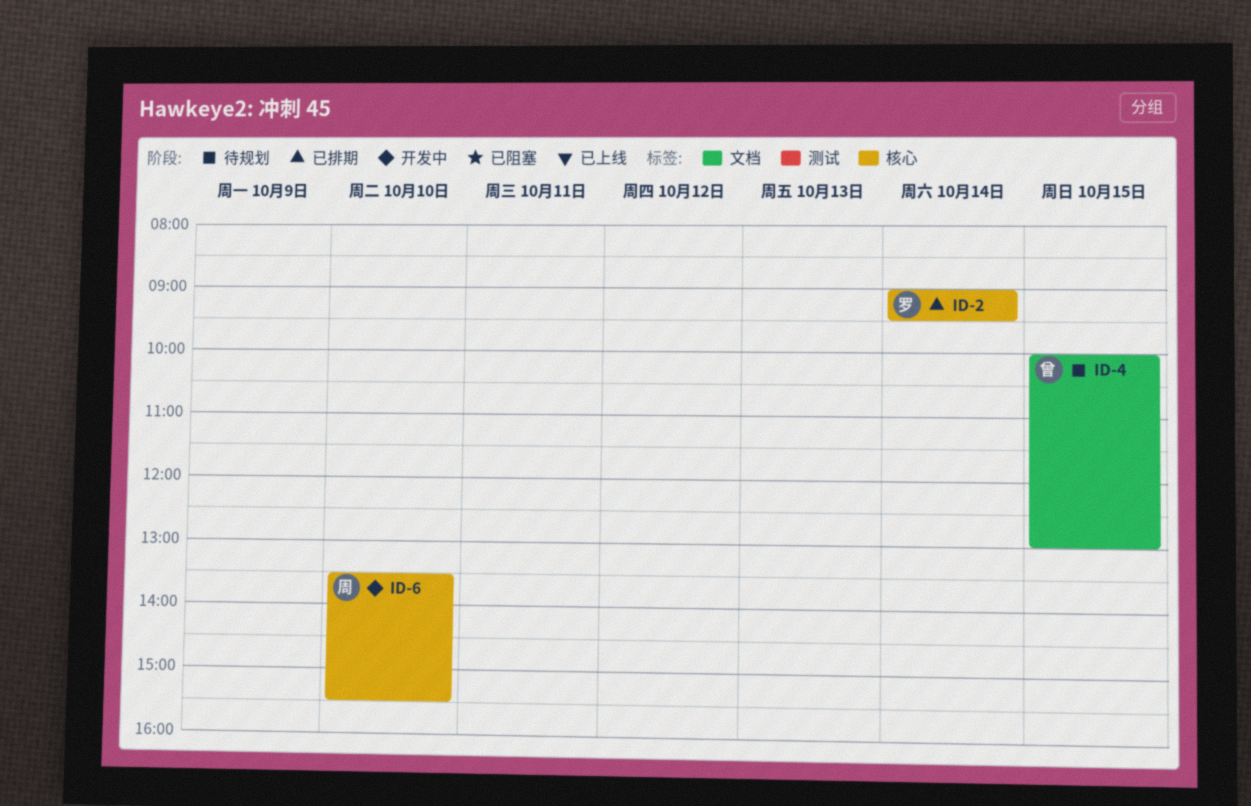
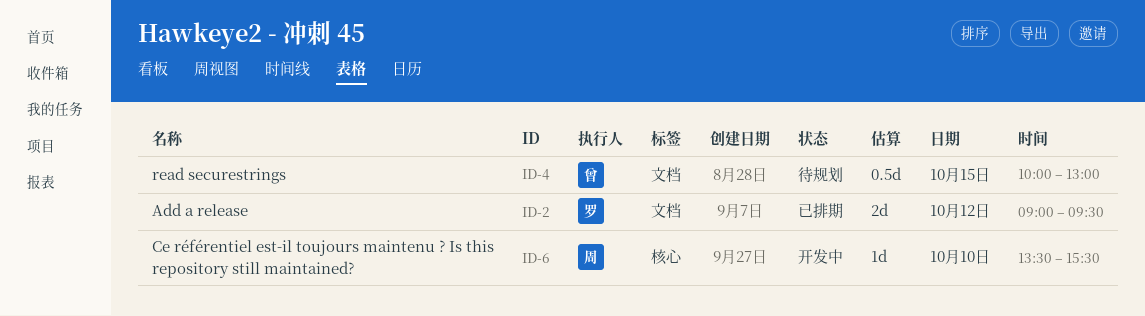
ID-2, label: 核心 -> 文档
ID-2, day: Oct 14 -> Oct 12

